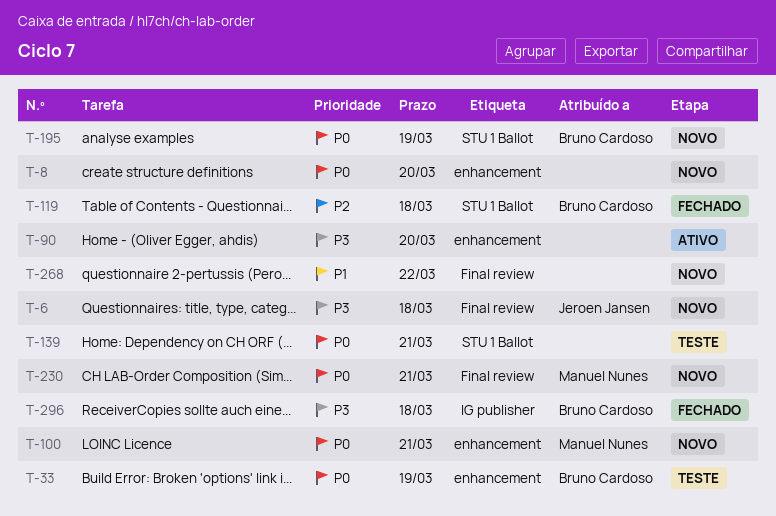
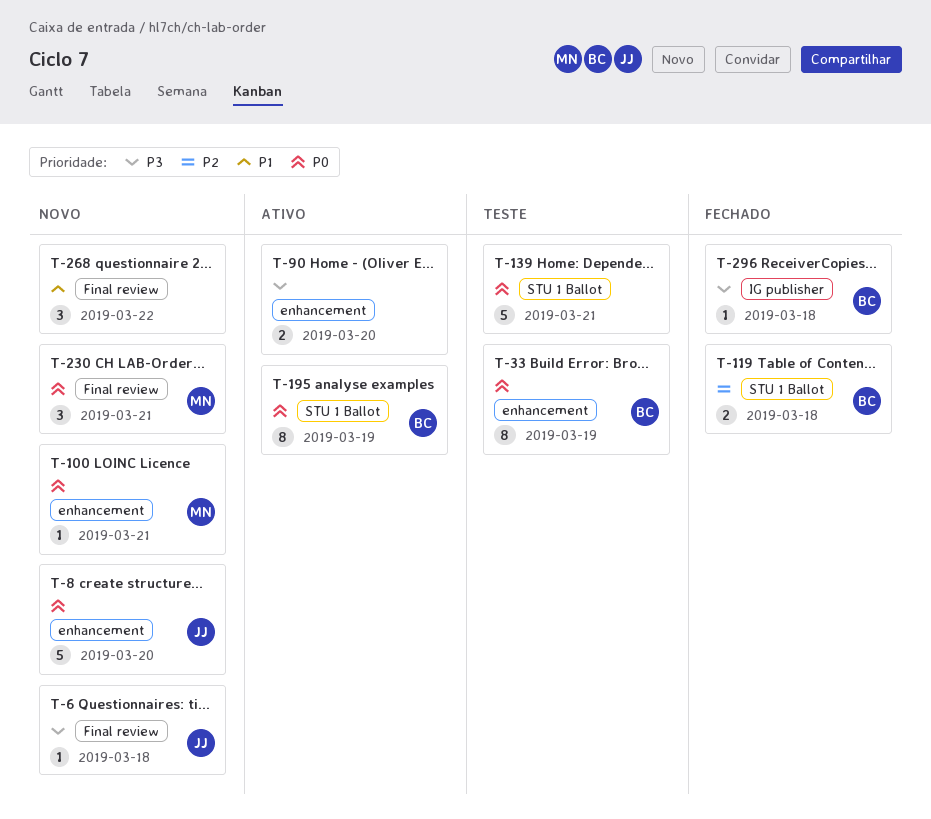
T-8, owner: none -> Jeroen Jansen
T-195, status: Novo -> Ativo

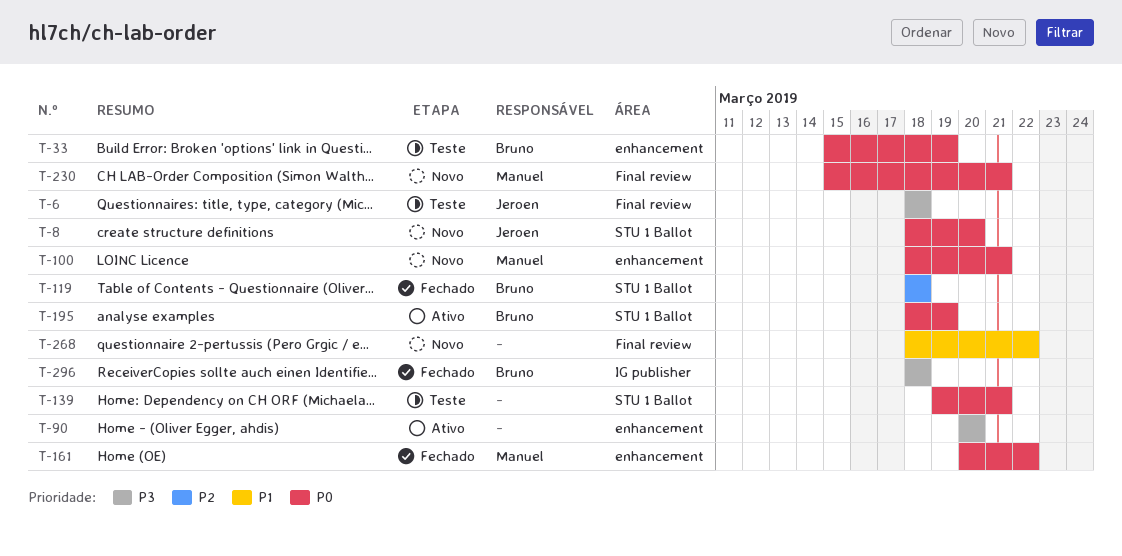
T-6, status: Novo -> Teste
T-8, label: enhancement -> STU 1 Ballot
T-161: none -> present

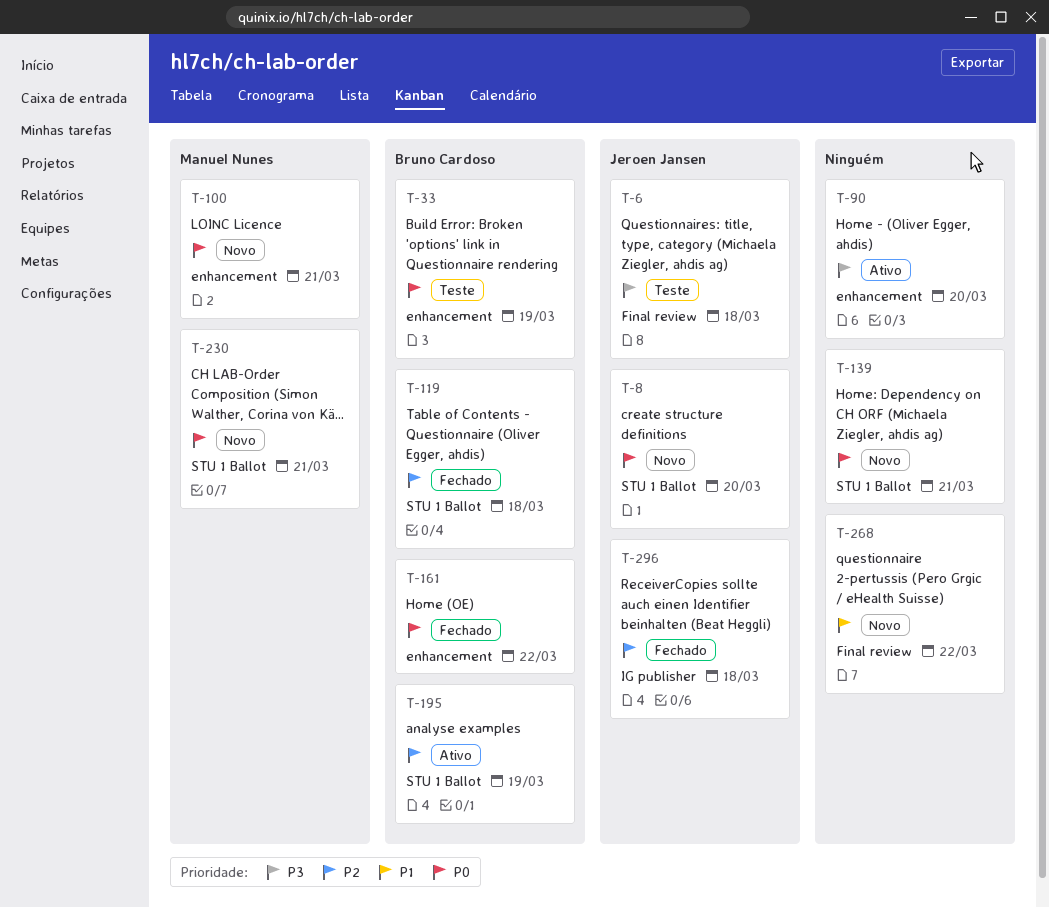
T-139, status: Teste -> Novo
T-161, owner: Manuel Nunes -> Bruno Cardoso
T-195, priority: P0 -> P2
T-230, label: Final review -> STU 1 Ballot
T-296, owner: Bruno Cardoso -> Jeroen Jansen
T-296, priority: P3 -> P2

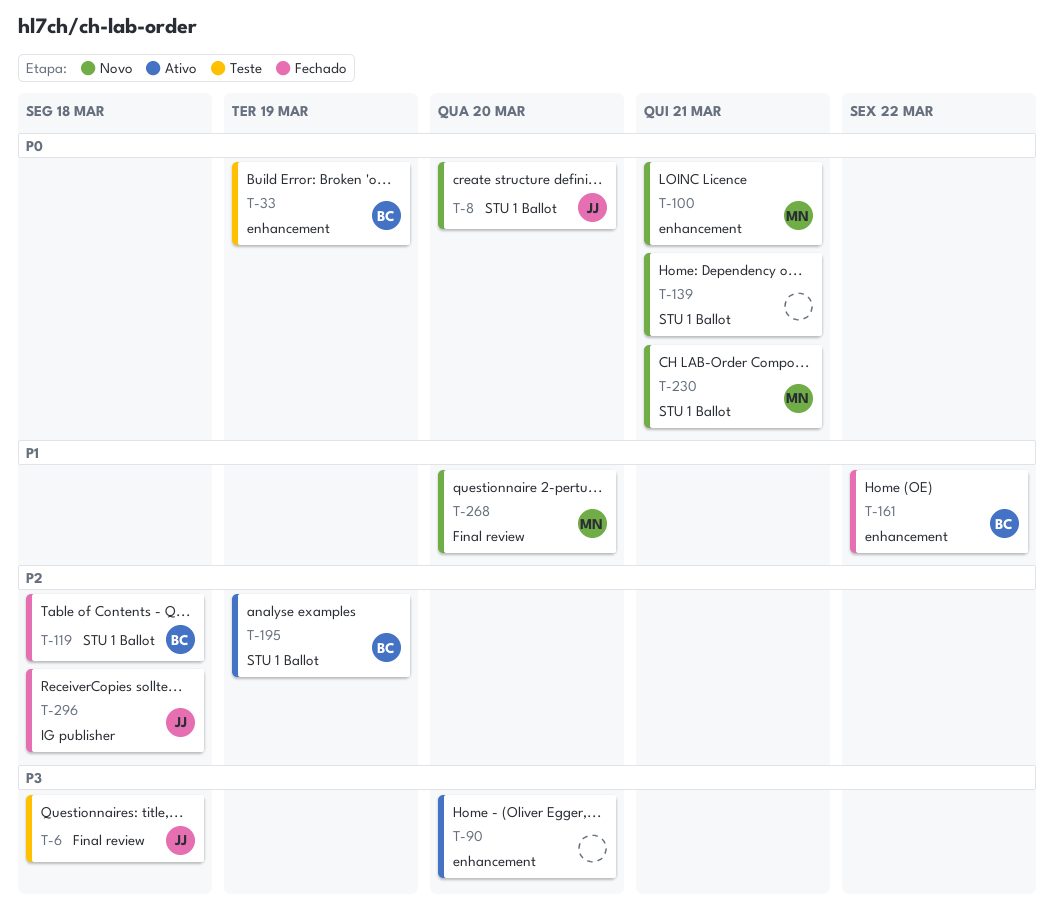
T-161, priority: P0 -> P1
T-268, owner: none -> Manuel Nunes
T-268, due: Mar 22 -> Mar 20

